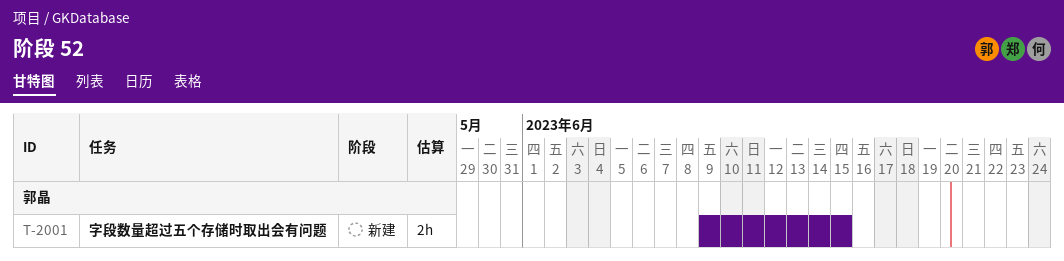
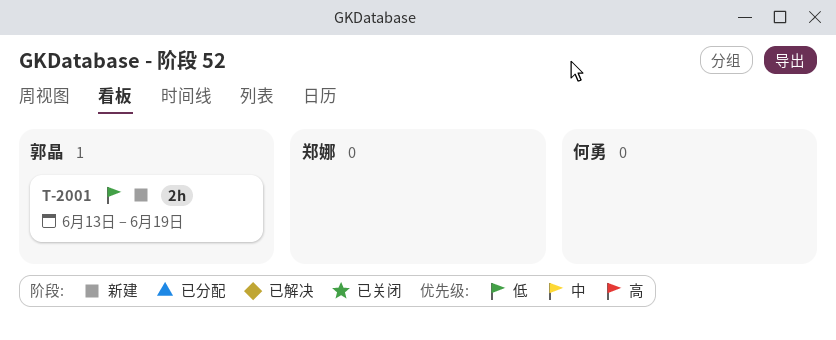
T-2001, start: Jun 9 -> Jun 13
T-2001, due: Jun 15 -> Jun 19

